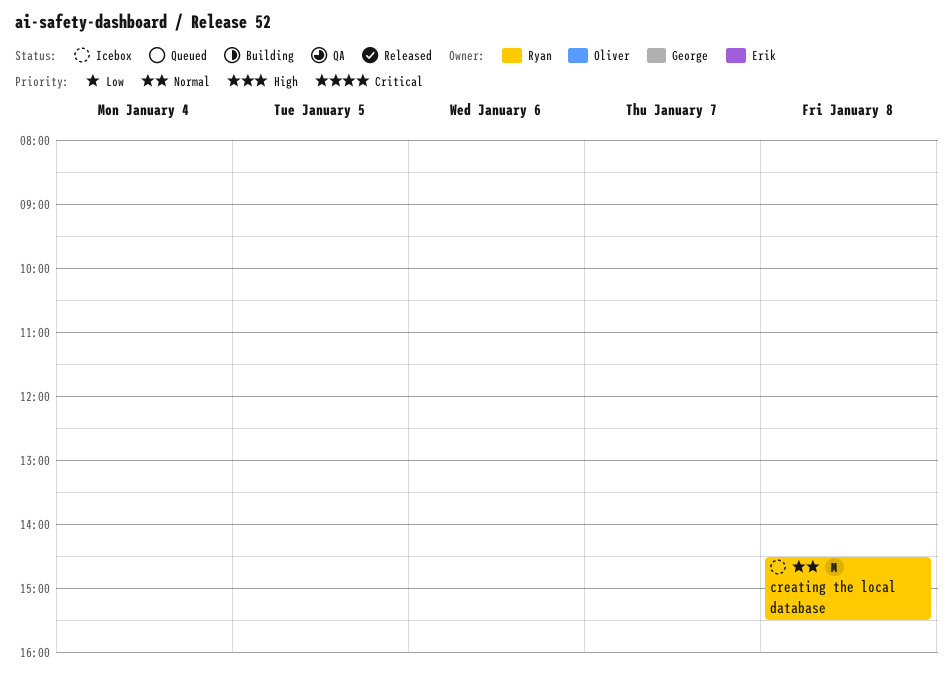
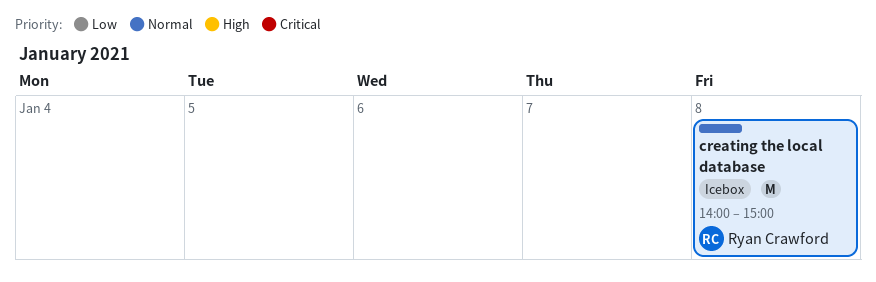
creating the local database, begins: 14:30 -> 14:00
creating the local database, ends: 15:30 -> 15:00

